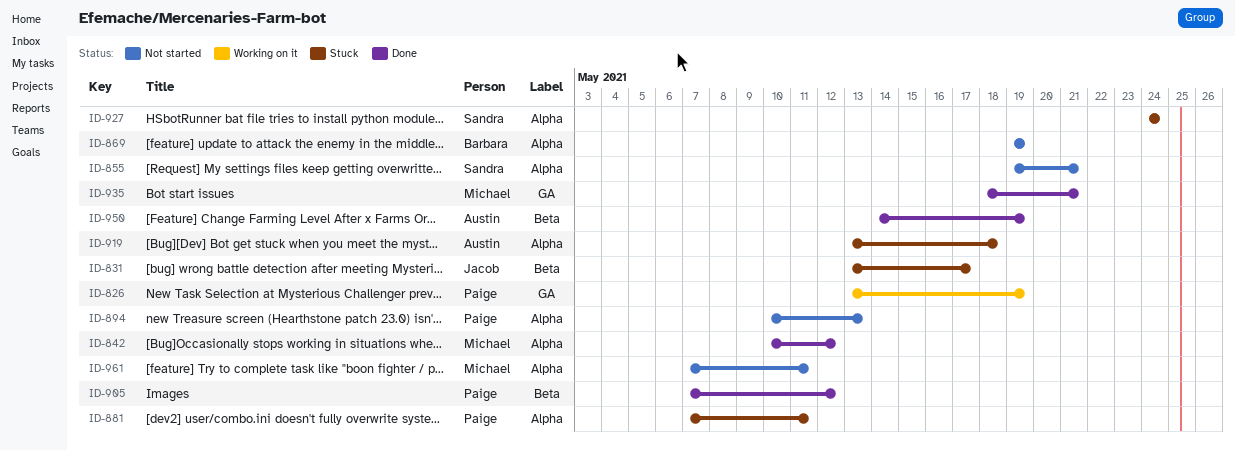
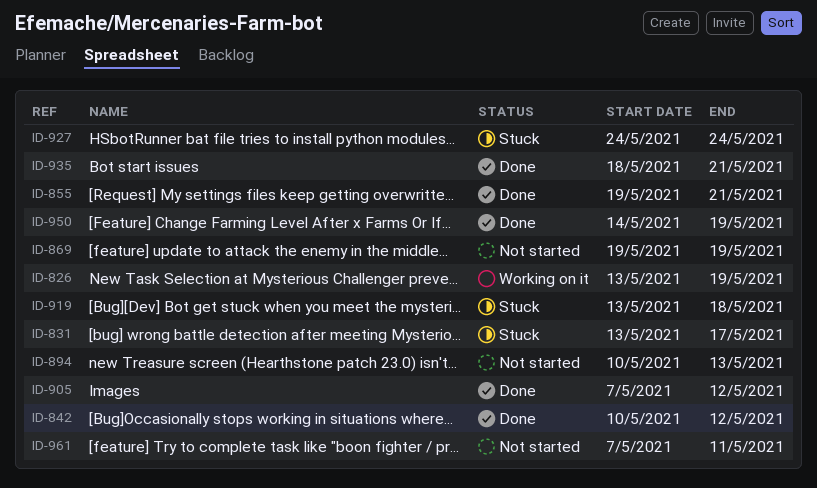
ID-855, status: Not started -> Done
ID-881: present -> none

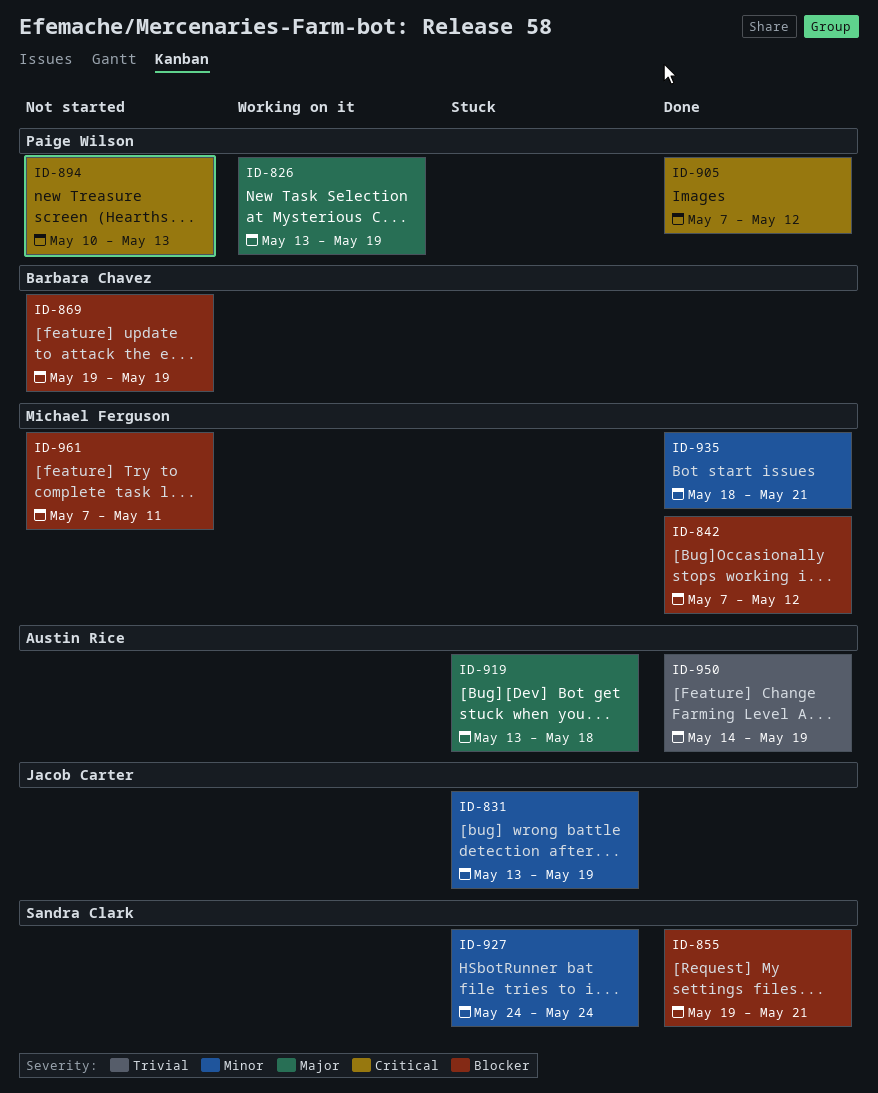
ID-831, due: May 17 -> May 19
ID-842, start: May 10 -> May 7

